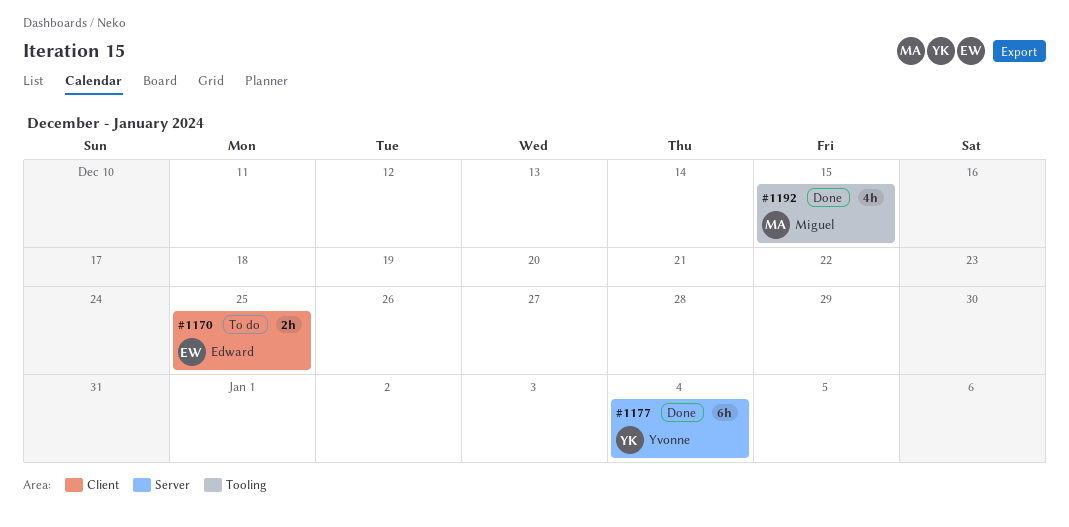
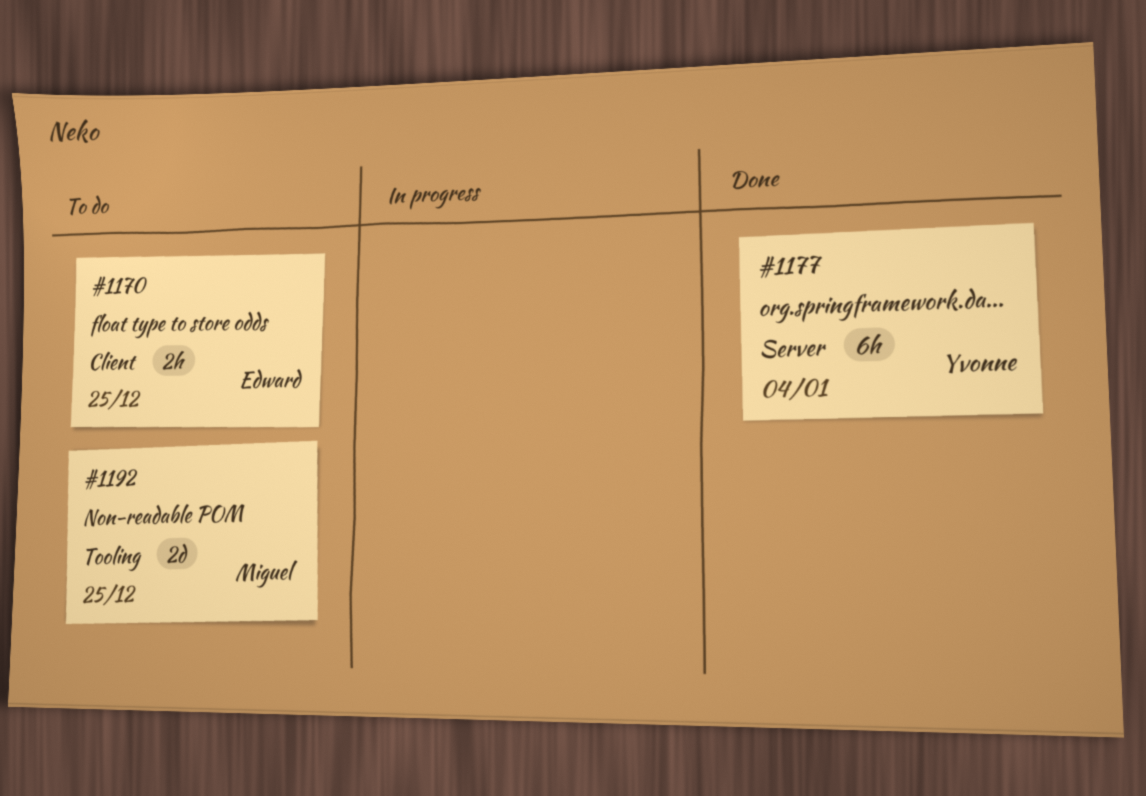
#1192, status: Done -> To do
#1192, estimate: 4h -> 2d
#1192, due: Dec 15 -> Dec 25

